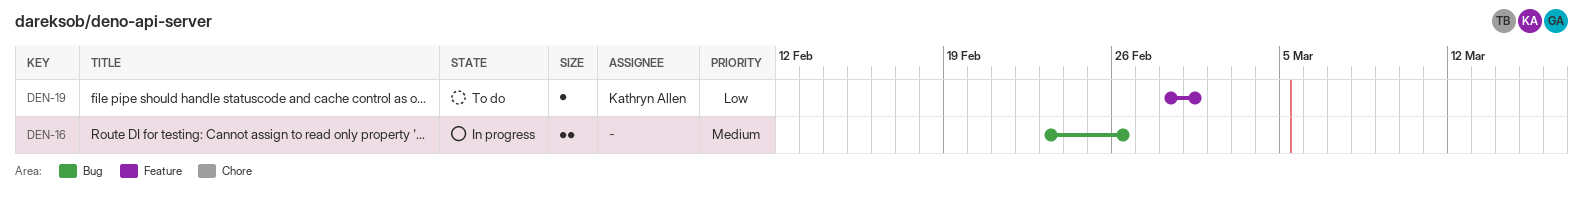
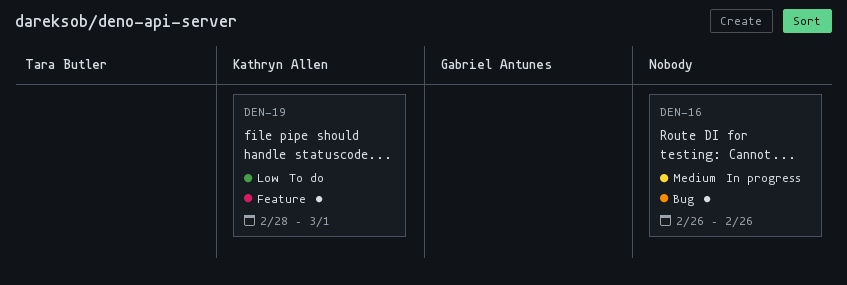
DEN-16, estimate: 2 -> 1
DEN-16, start: Feb 23 -> Feb 26

